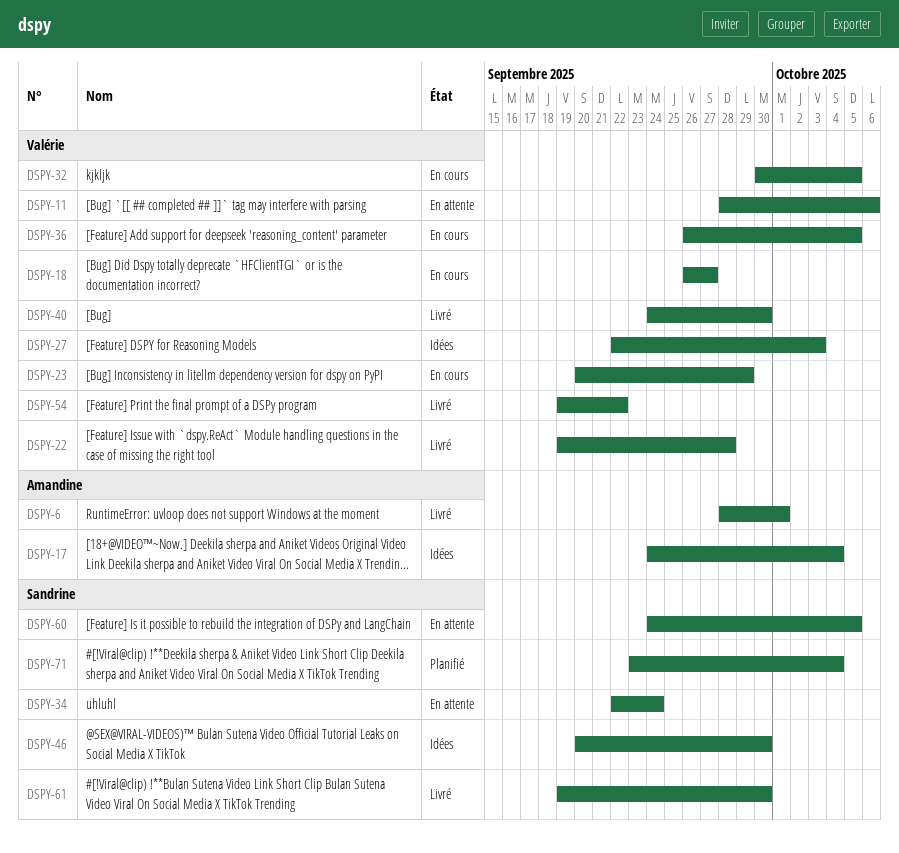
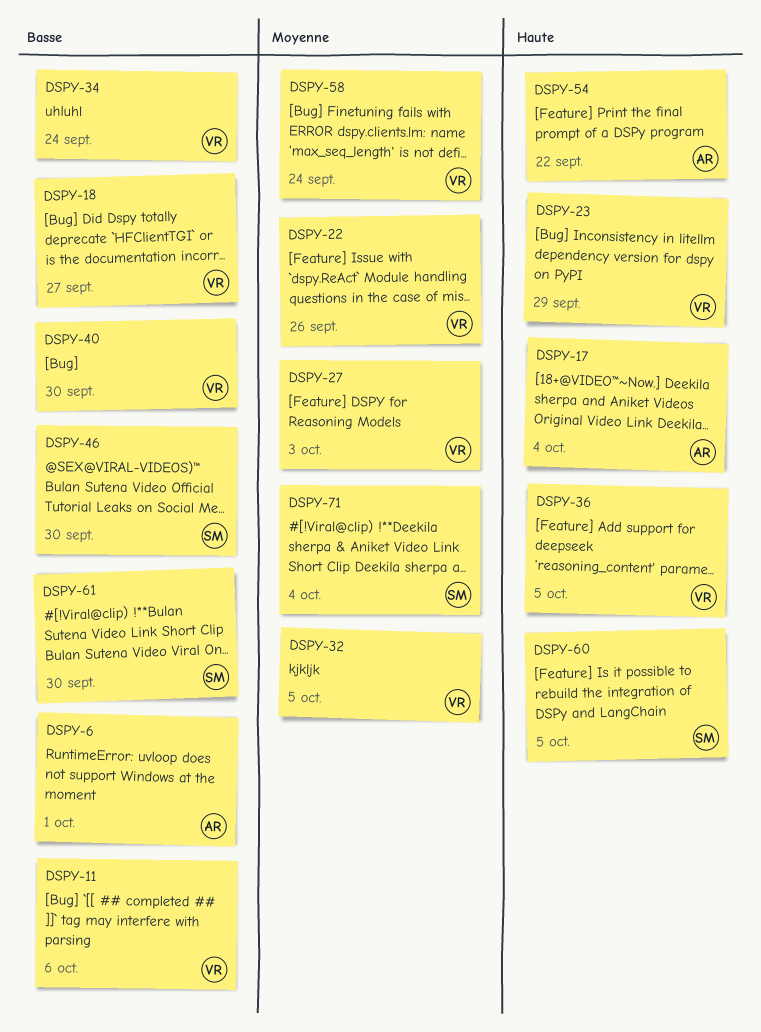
DSPY-22, due: Sep 28 -> Sep 26
DSPY-34, owner: Sandrine -> Valérie
DSPY-54, owner: Valérie -> Amandine
DSPY-58: none -> present

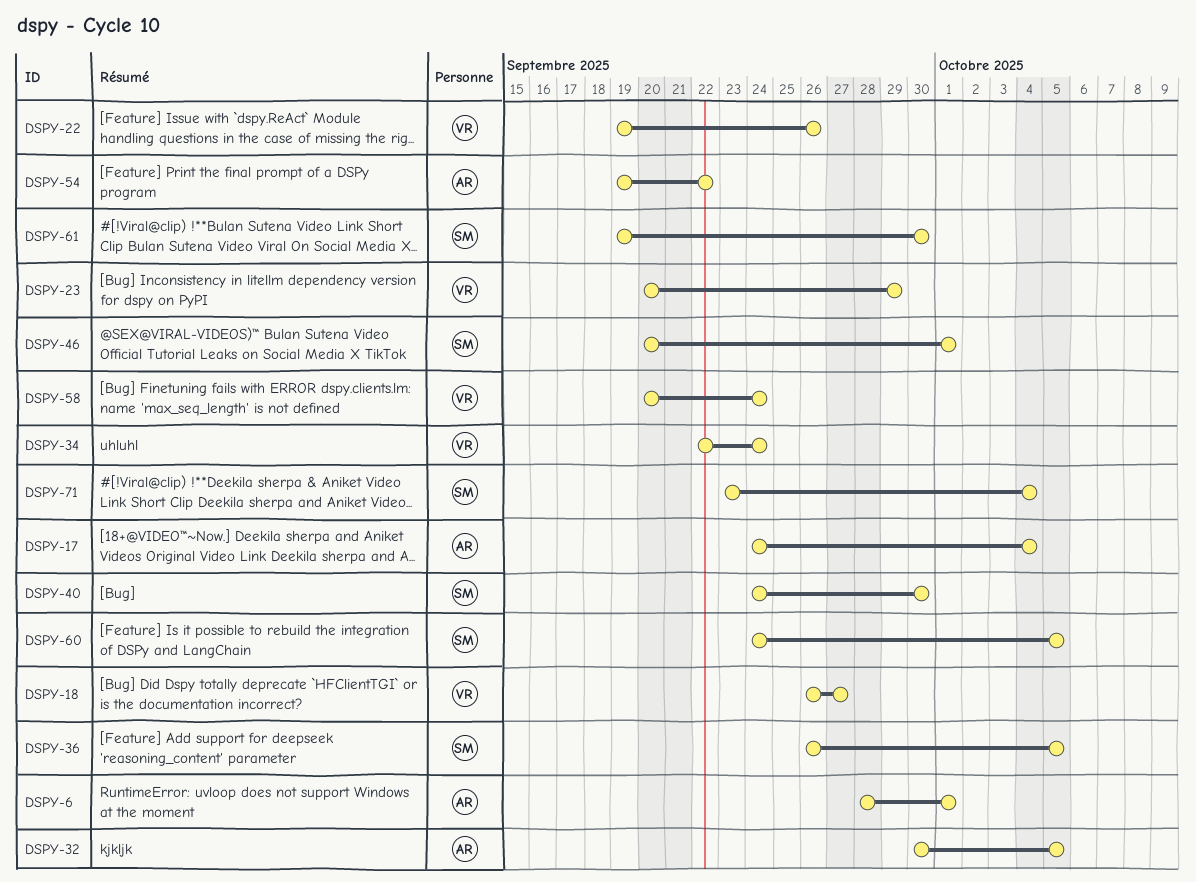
DSPY-11: present -> none
DSPY-27: present -> none
DSPY-32, owner: VR -> AR
DSPY-36, owner: VR -> SM
DSPY-40, owner: VR -> SM
DSPY-46, due: Sep 30 -> Oct 1

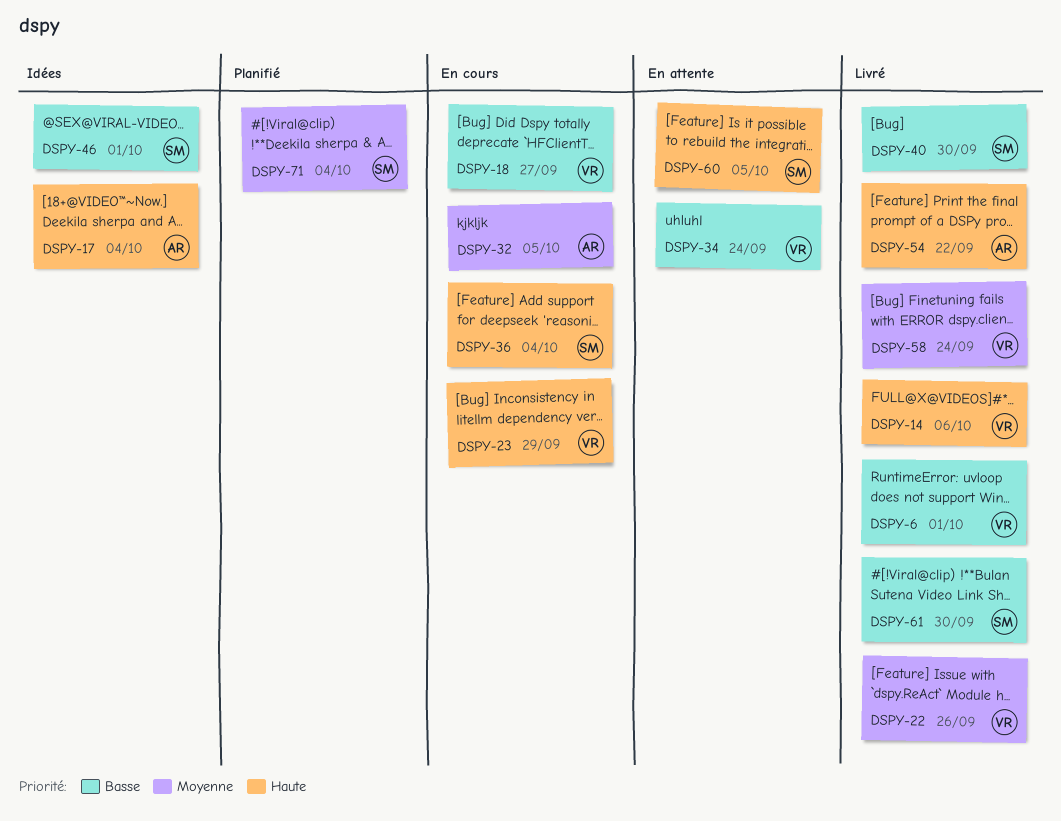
DSPY-6, owner: AR -> VR
DSPY-14: none -> present
DSPY-36, due: Oct 5 -> Oct 4

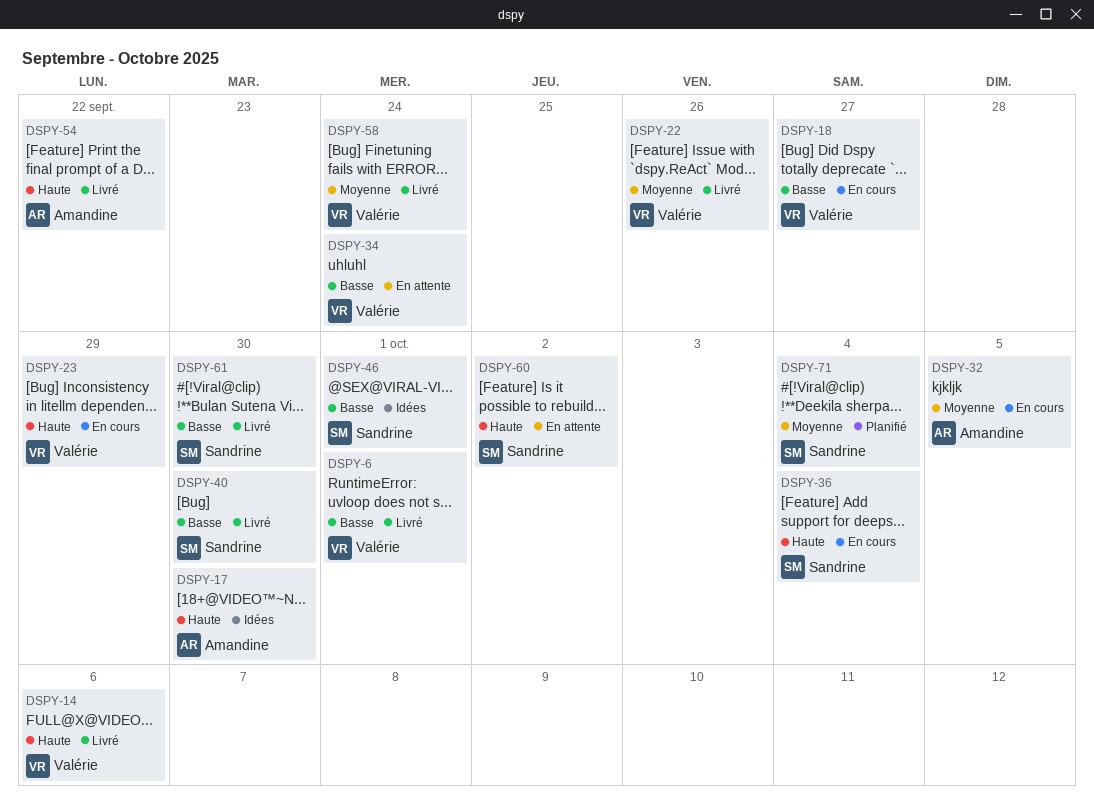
DSPY-17, due: Oct 4 -> Sep 30
DSPY-60, due: Oct 5 -> Oct 2

